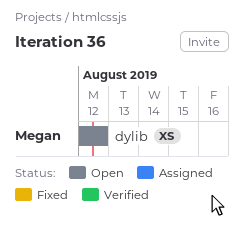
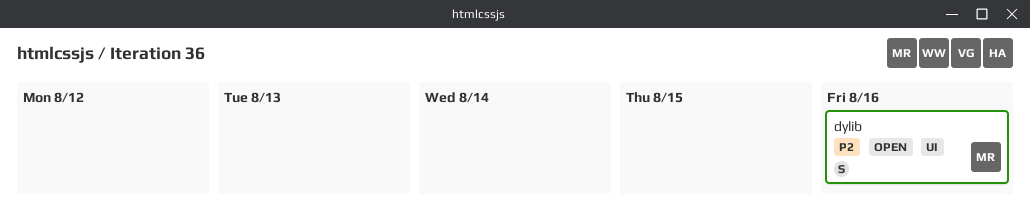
dylib, estimate: XS -> S
dylib, due: Aug 12 -> Aug 16

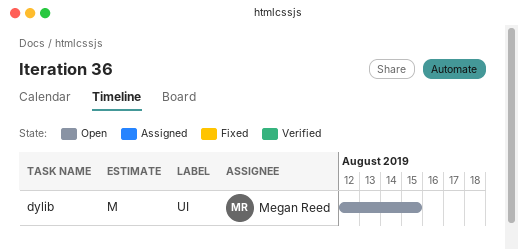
dylib, estimate: S -> M
dylib, due: Aug 16 -> Aug 15

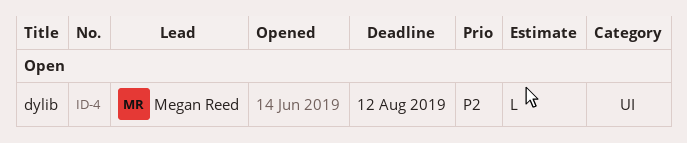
dylib, estimate: M -> L
dylib, due: Aug 15 -> Aug 12

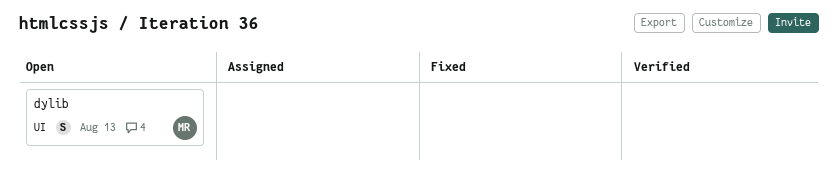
dylib, estimate: L -> S
dylib, due: Aug 12 -> Aug 13

